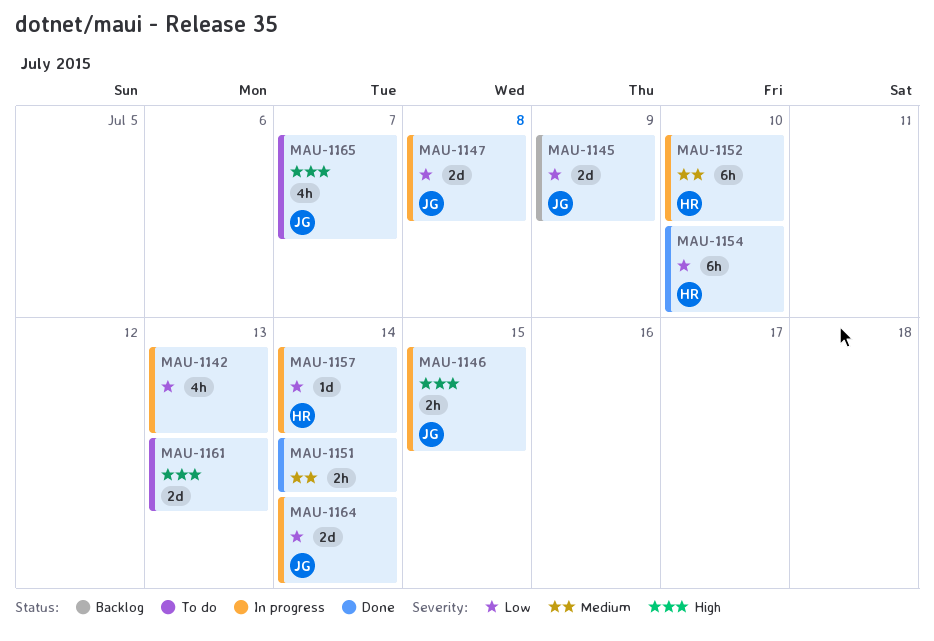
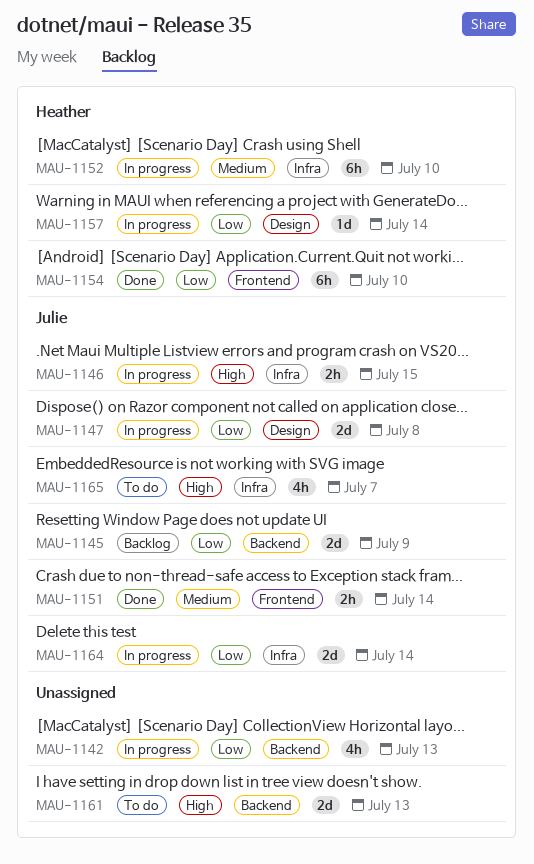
MAU-1151, owner: none -> Julie

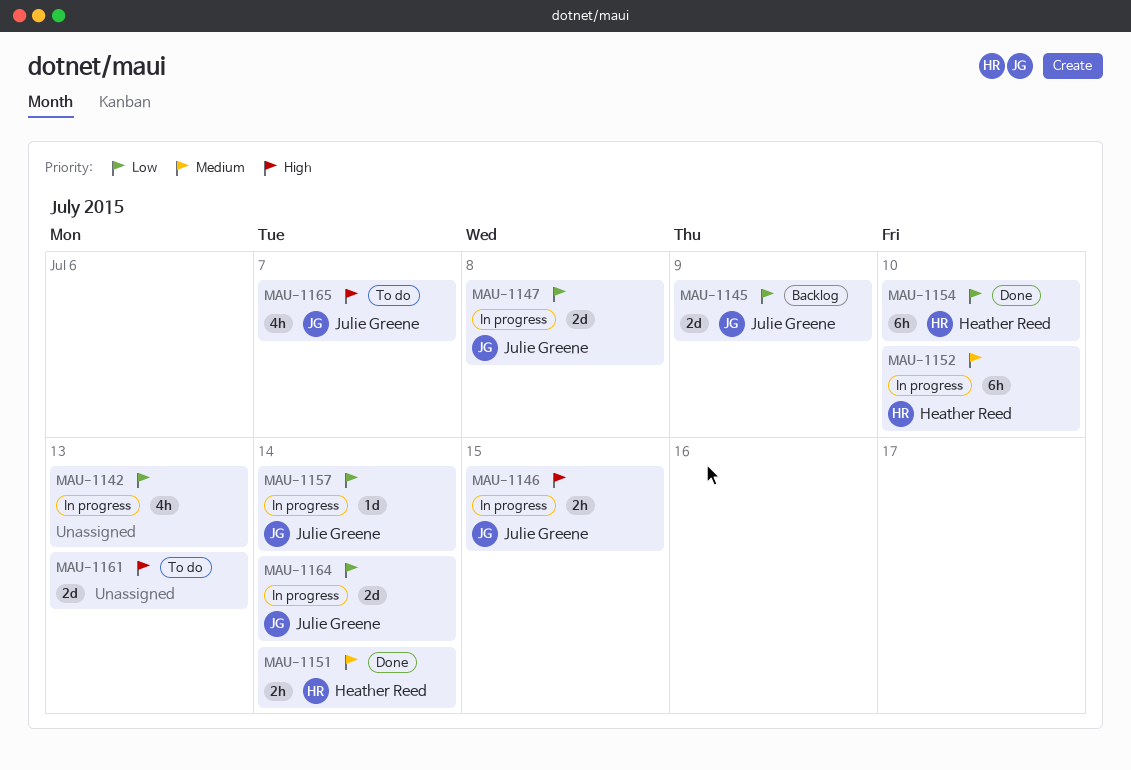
MAU-1151, owner: Julie Greene -> Heather Reed
MAU-1157, owner: Heather Reed -> Julie Greene

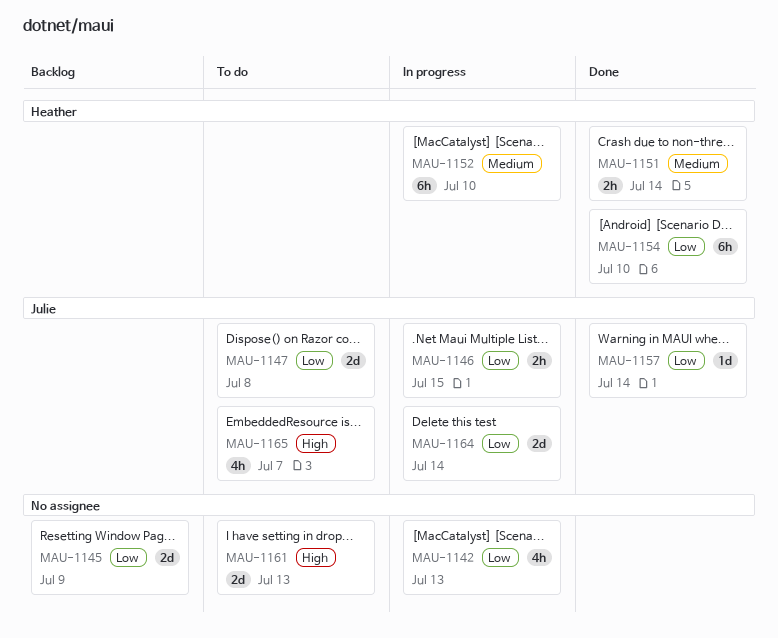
MAU-1145, owner: Julie Greene -> none
MAU-1146, priority: High -> Low
MAU-1147, status: In progress -> To do
MAU-1157, status: In progress -> Done

